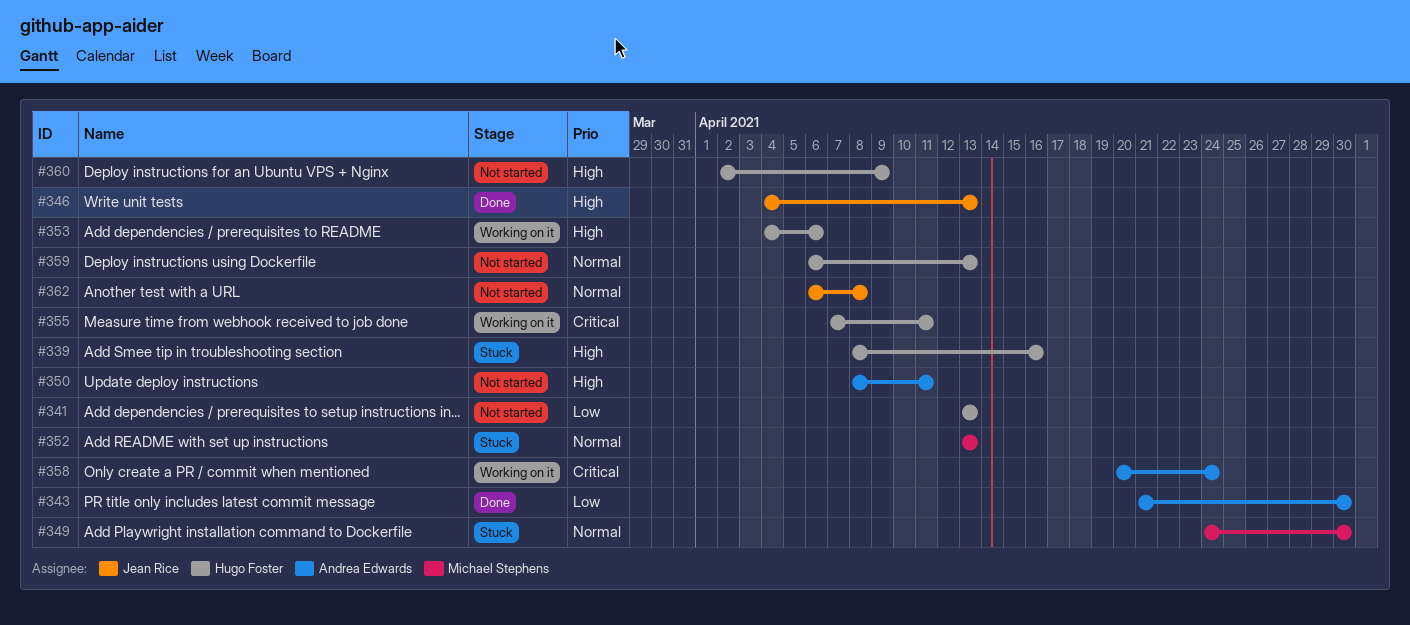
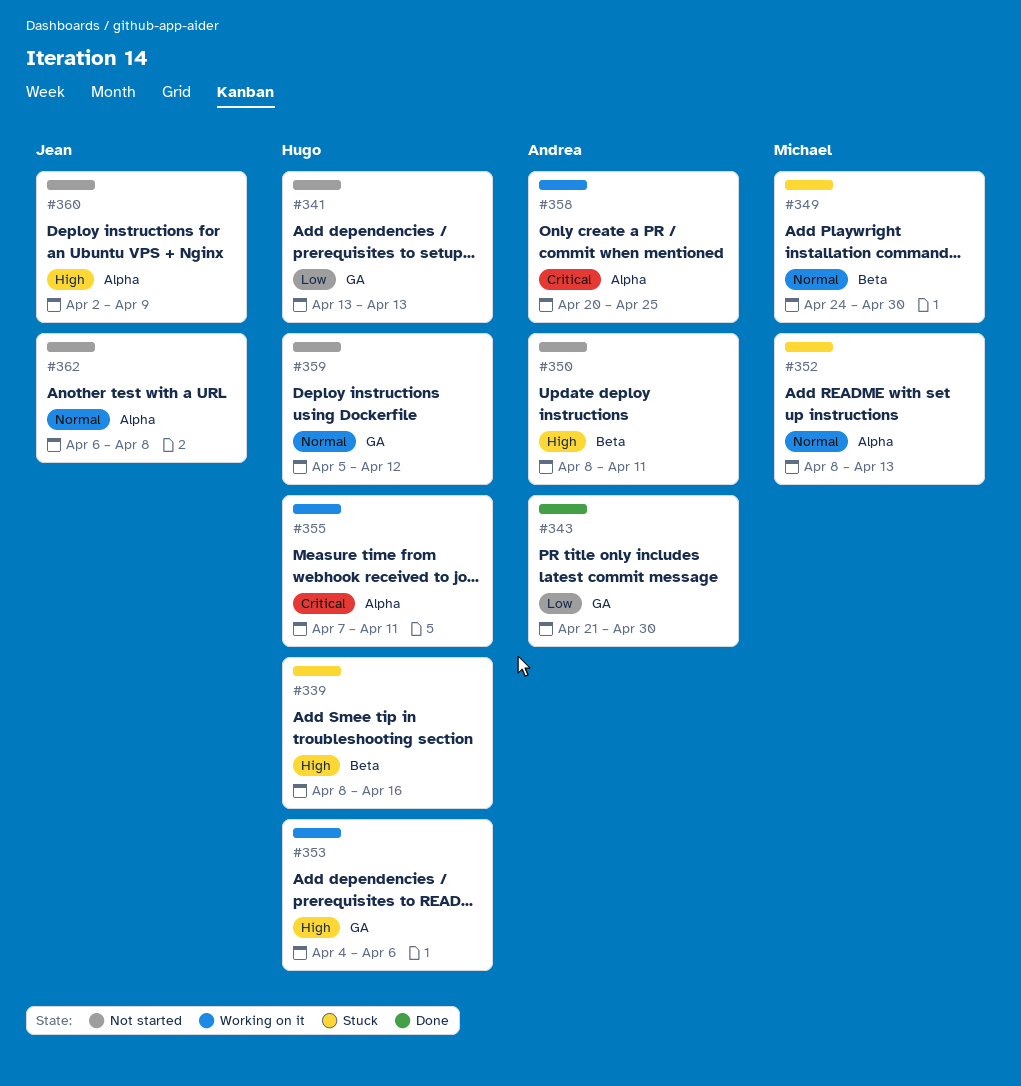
#346: present -> none
#352, start: Apr 13 -> Apr 8
#358, due: Apr 24 -> Apr 25
#359, start: Apr 6 -> Apr 5
#359, due: Apr 13 -> Apr 12
#360, owner: Hugo Foster -> Jean Rice

